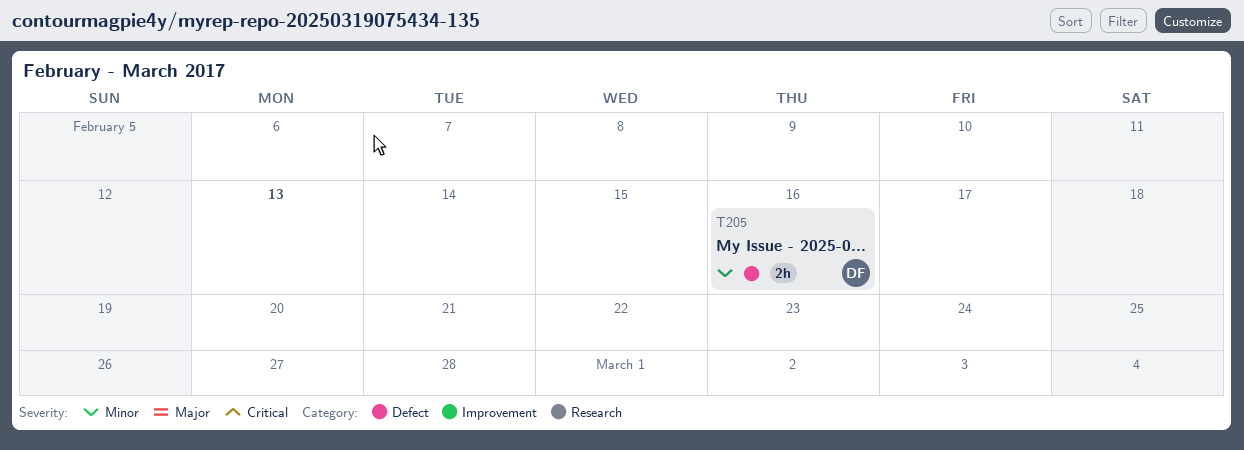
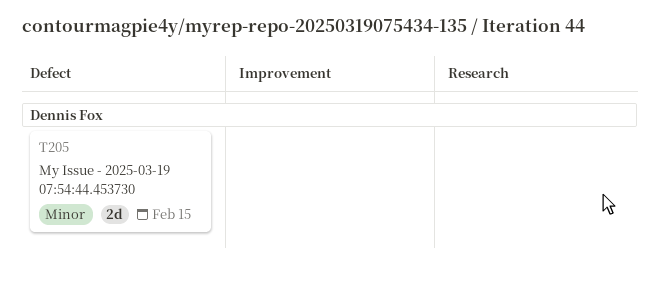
T205, estimate: 2h -> 2d
T205, due: Feb 16 -> Feb 15

